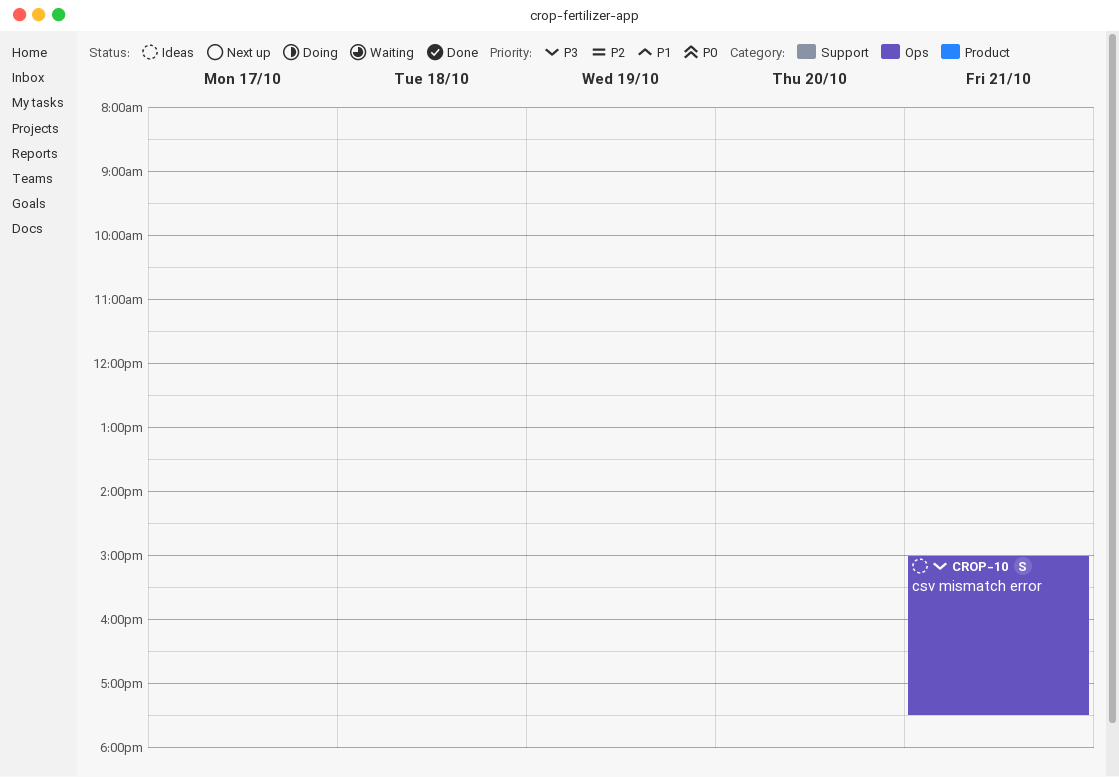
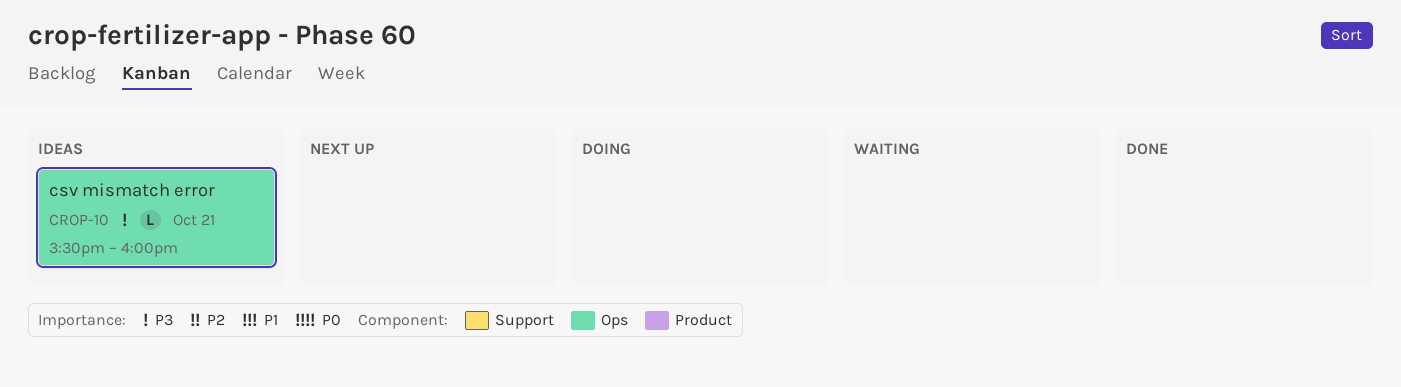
CROP-10, estimate: S -> L
CROP-10, begins: 15:00 -> 15:30
CROP-10, ends: 17:30 -> 16:00

